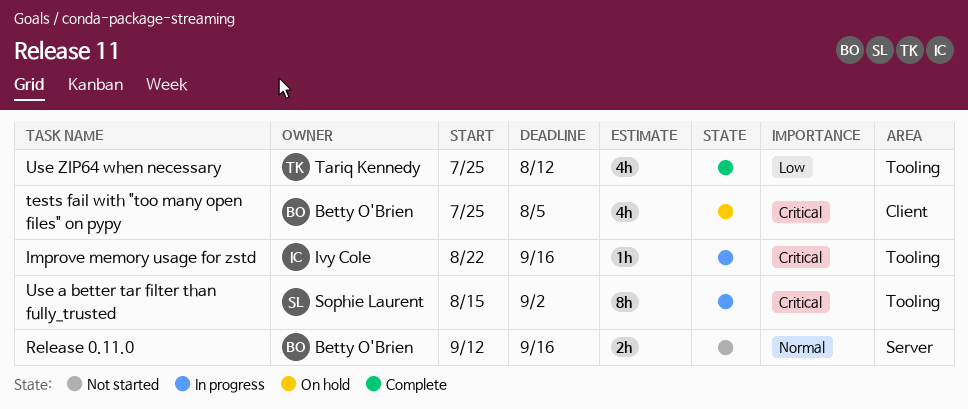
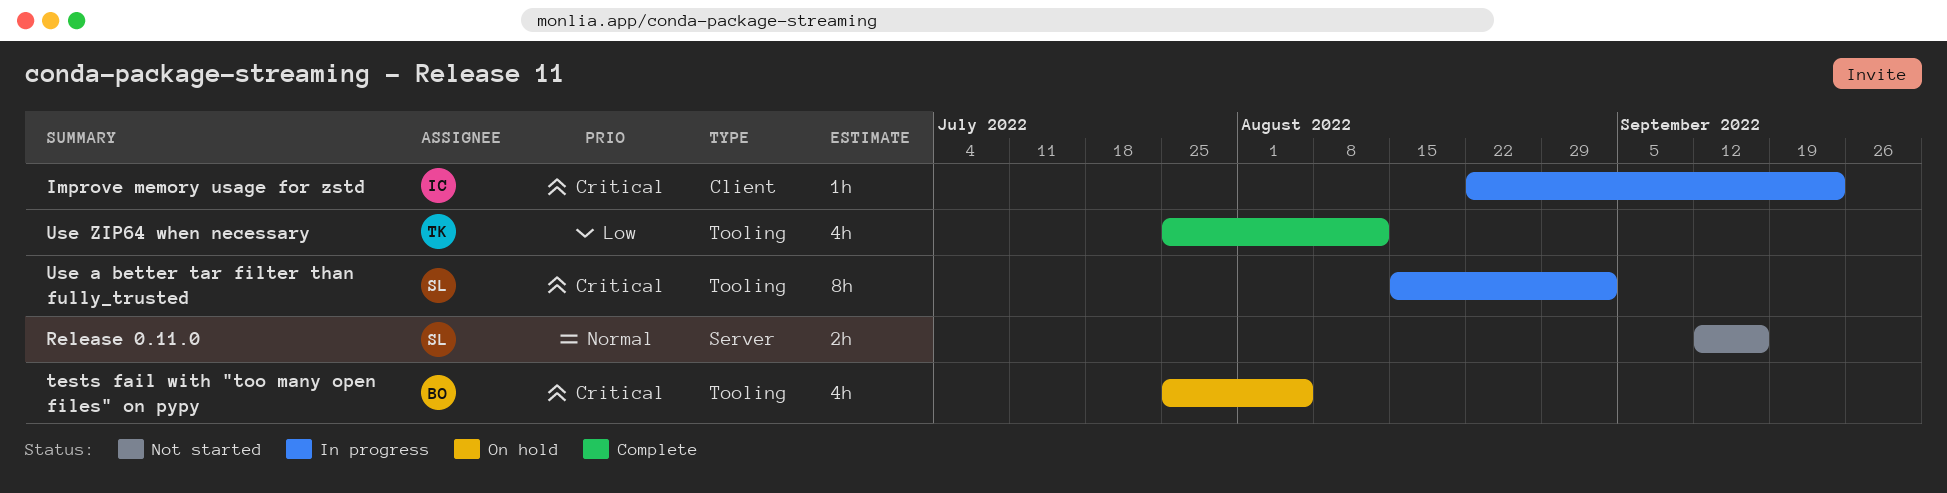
Improve memory usage for zstd, label: Tooling -> Client
Improve memory usage for zstd, due: Sep 16 -> Sep 23
Release 0.11.0, owner: Betty O'Brien -> Sophie Laurent
tests fail with "too many open files" on pypy, label: Client -> Tooling

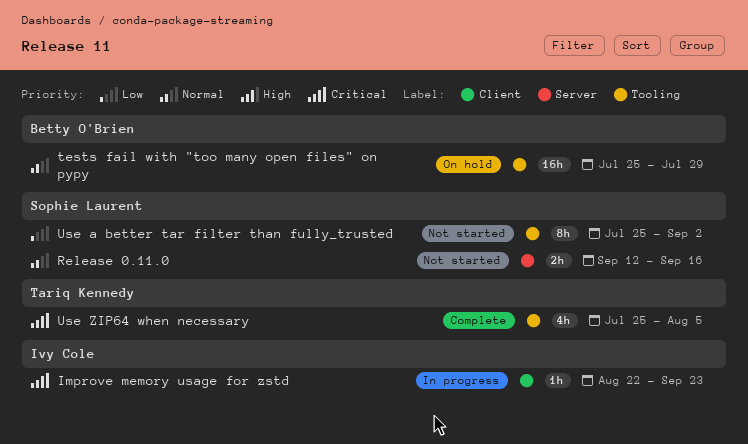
tests fail with "too many open files" on pypy, priority: Critical -> Normal
tests fail with "too many open files" on pypy, estimate: 4h -> 16h
tests fail with "too many open files" on pypy, due: Aug 5 -> Jul 29
Use a better tar filter than fully_trusted, status: In progress -> Not started
Use a better tar filter than fully_trusted, priority: Critical -> Low
Use a better tar filter than fully_trusted, start: Aug 15 -> Jul 25
Use ZIP64 when necessary, priority: Low -> Critical
Use ZIP64 when necessary, due: Aug 12 -> Aug 5

